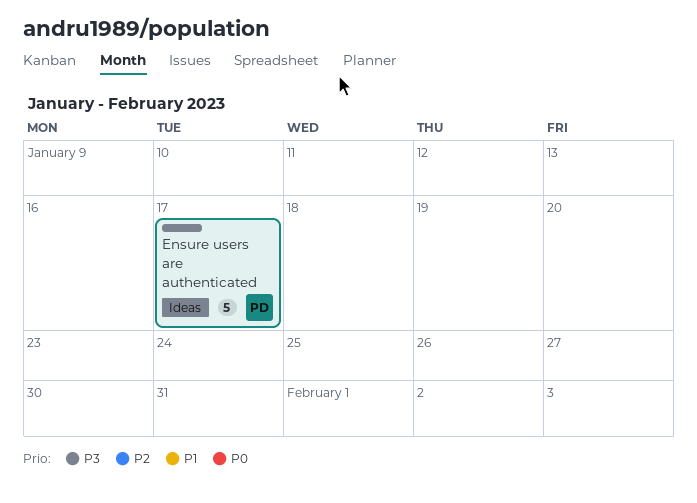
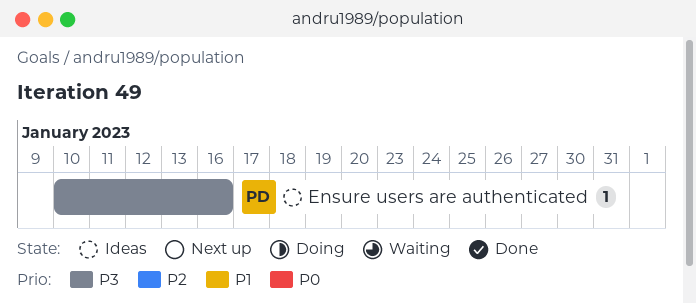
Ensure users are authenticated, estimate: 5 -> 1
Ensure users are authenticated, due: Jan 17 -> Jan 16

